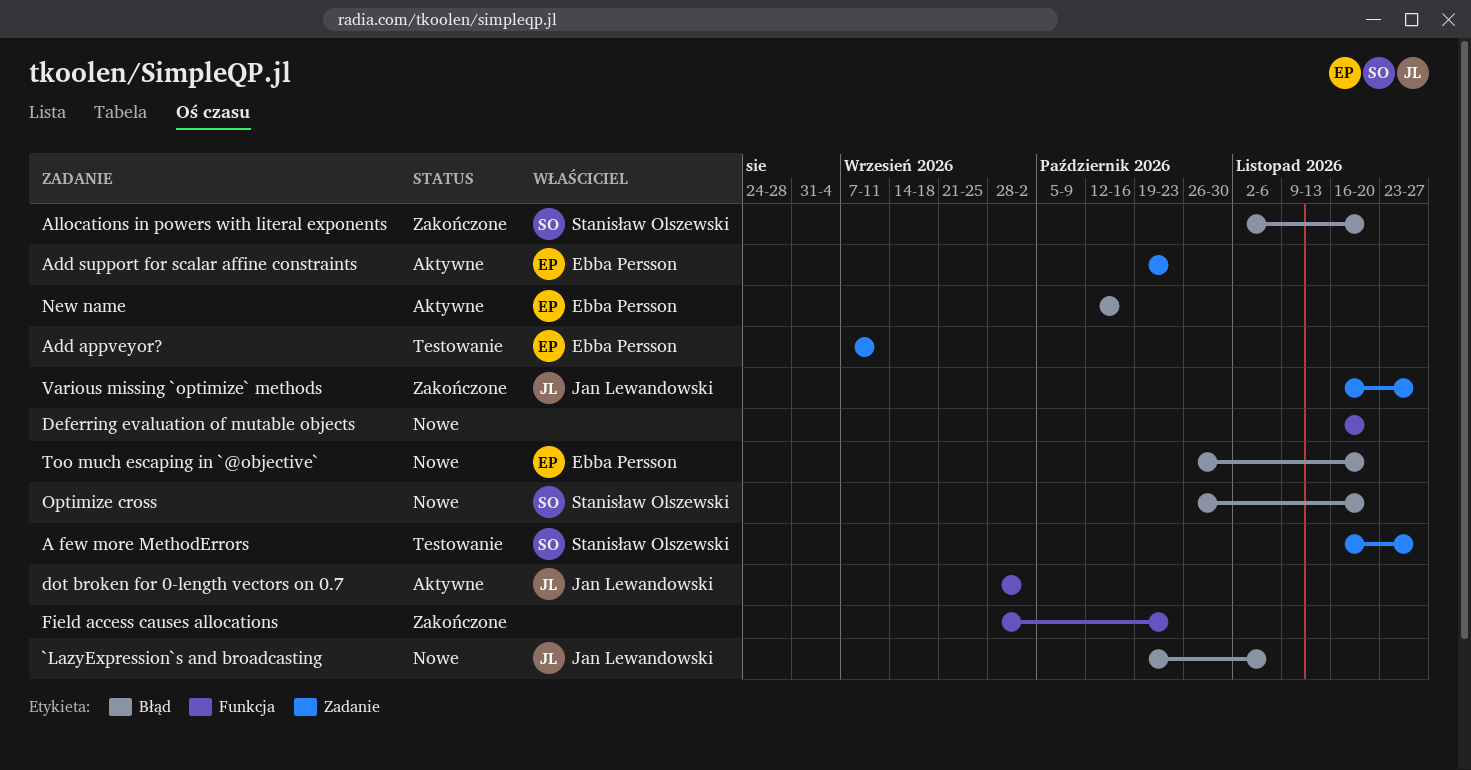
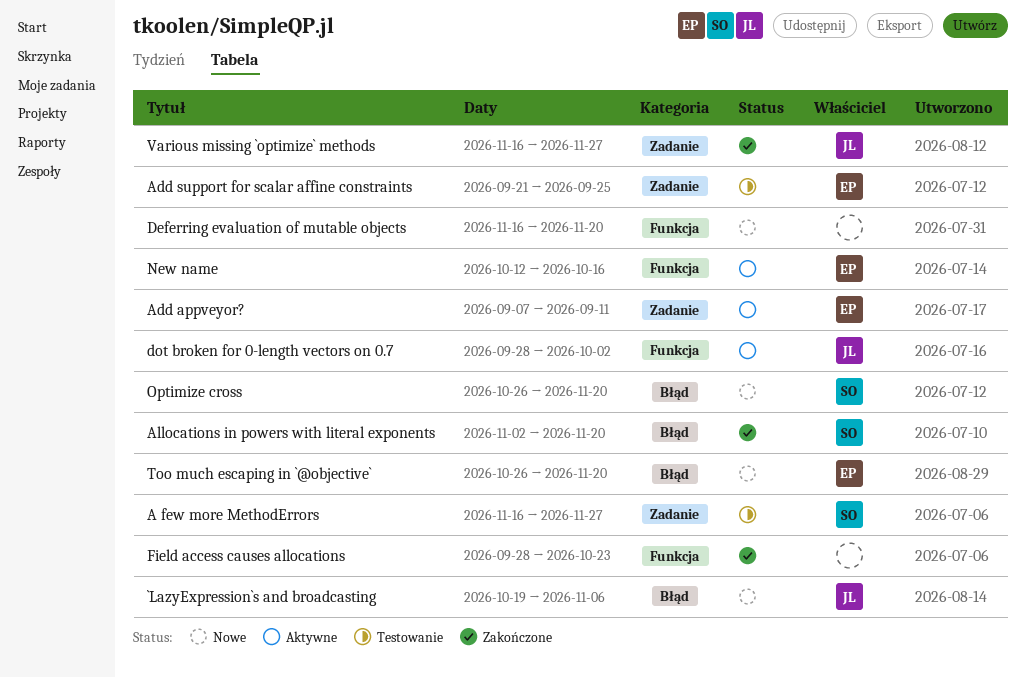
Add appveyor?, status: Testowanie -> Aktywne
Add support for scalar affine constraints, status: Aktywne -> Testowanie
Add support for scalar affine constraints, start: Oct 19 -> Sep 21
Add support for scalar affine constraints, due: Oct 23 -> Sep 25
New name, label: Błąd -> Funkcja

